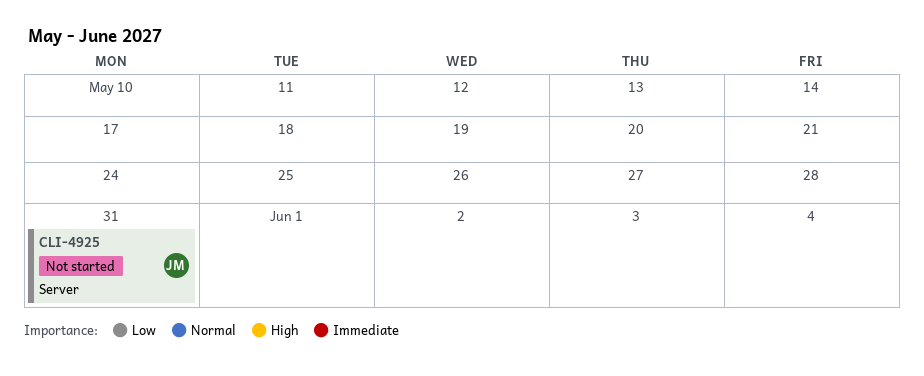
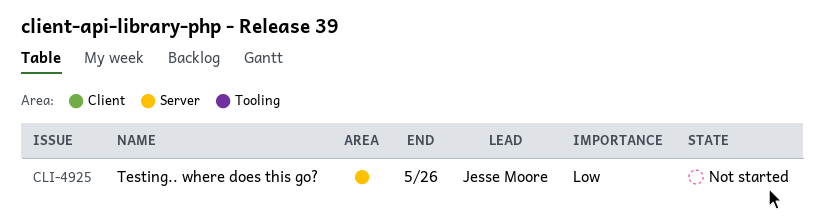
CLI-4925, due: May 31 -> May 26

